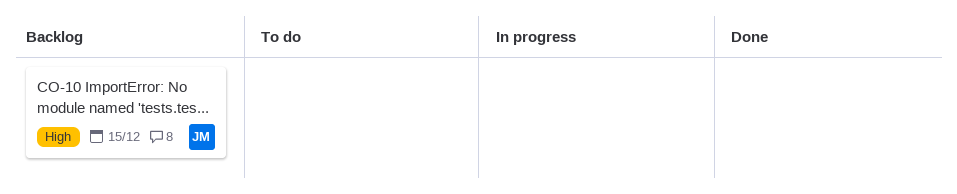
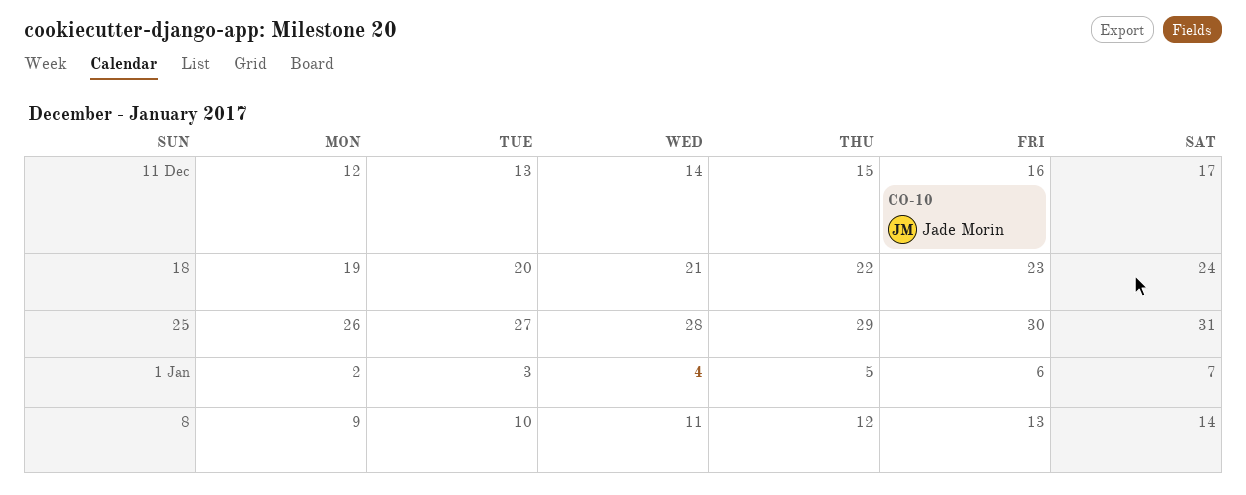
CO-10, due: Dec 15 -> Dec 16

